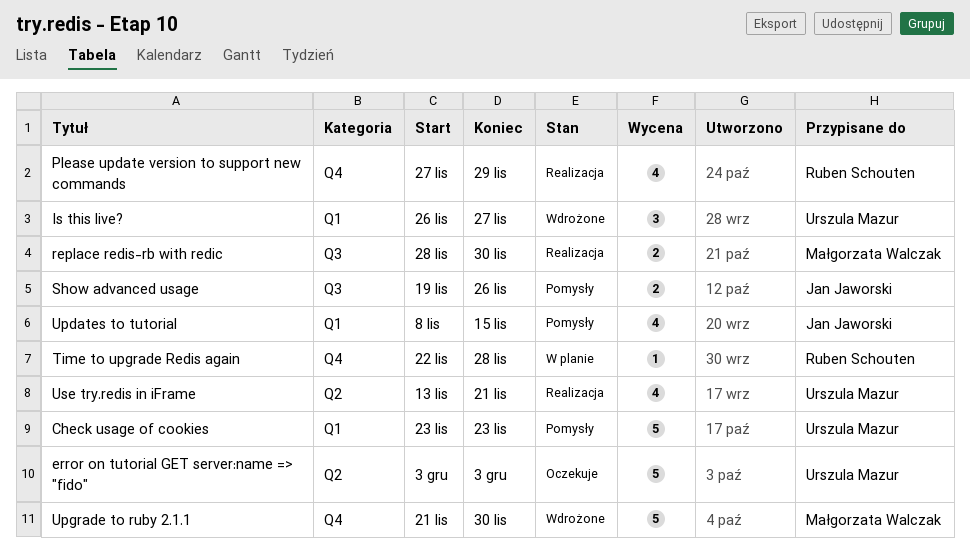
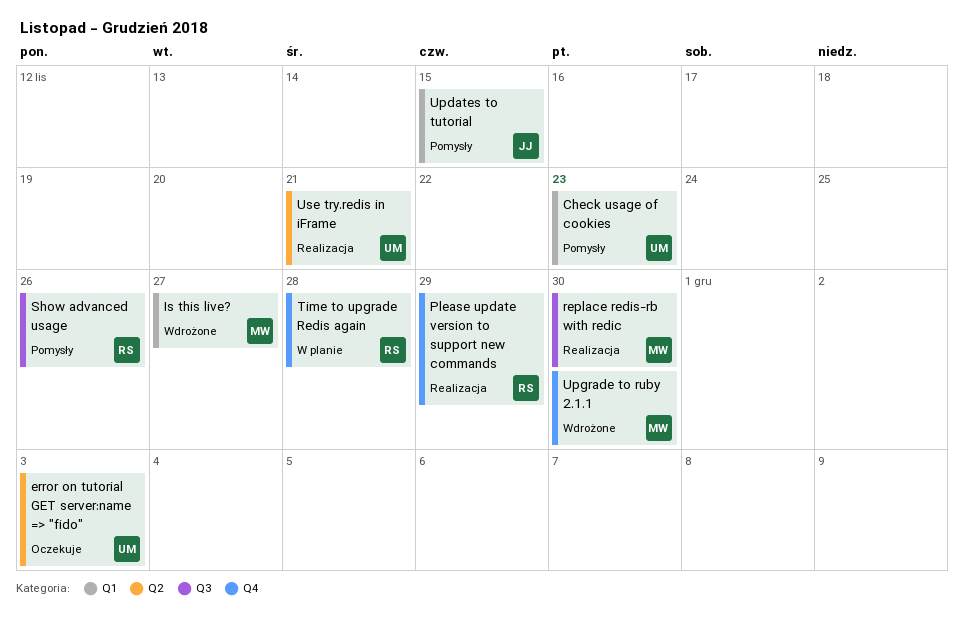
Is this live?, owner: Urszula Mazur -> Małgorzata Walczak
Show advanced usage, owner: Jan Jaworski -> Ruben Schouten

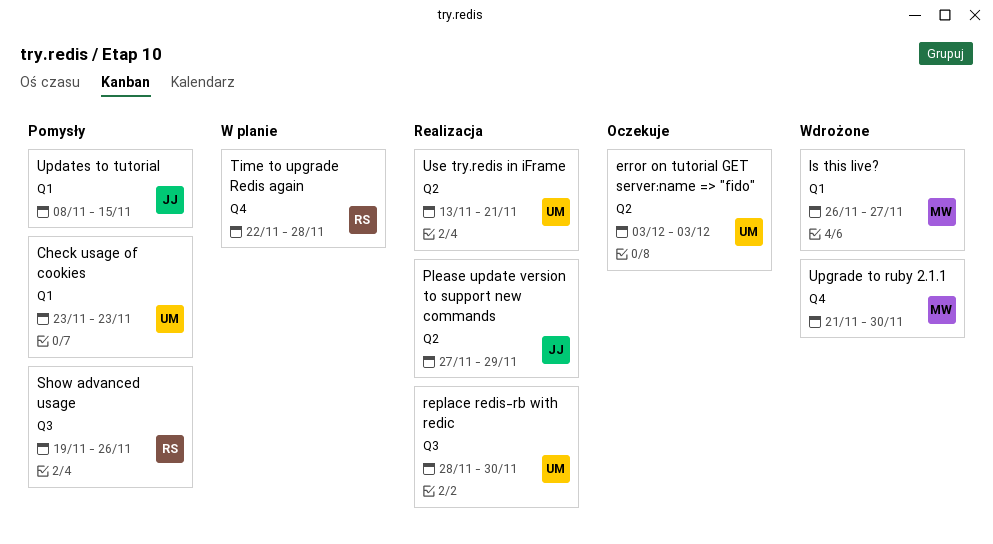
Please update version to support new commands, owner: RS -> JJ
Please update version to support new commands, label: Q4 -> Q2
replace redis-rb with redic, owner: MW -> UM

